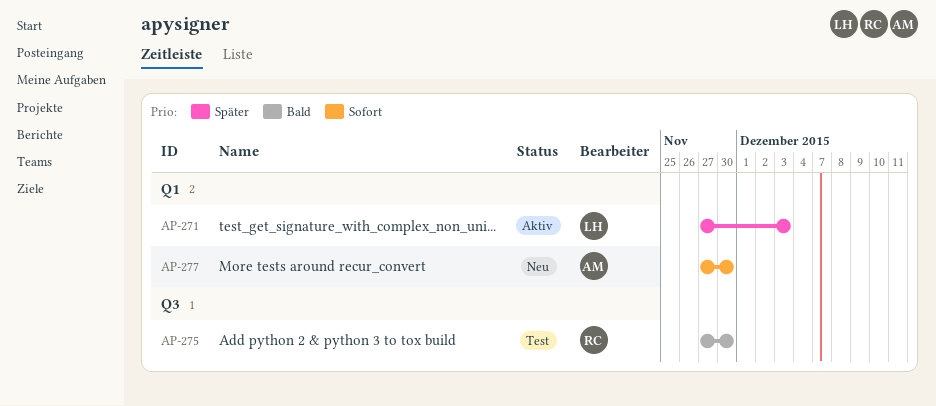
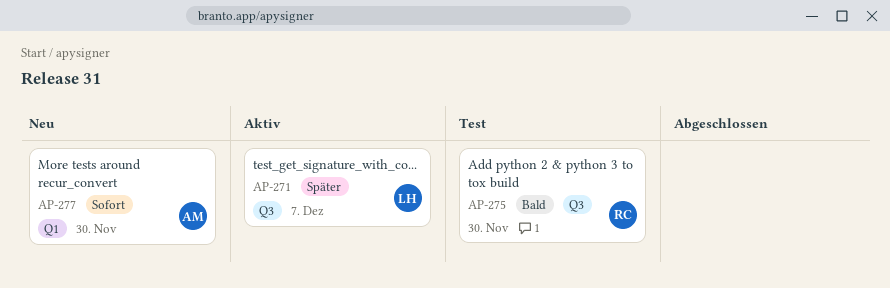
AP-271, label: Q1 -> Q3
AP-271, due: Dec 3 -> Dec 7

